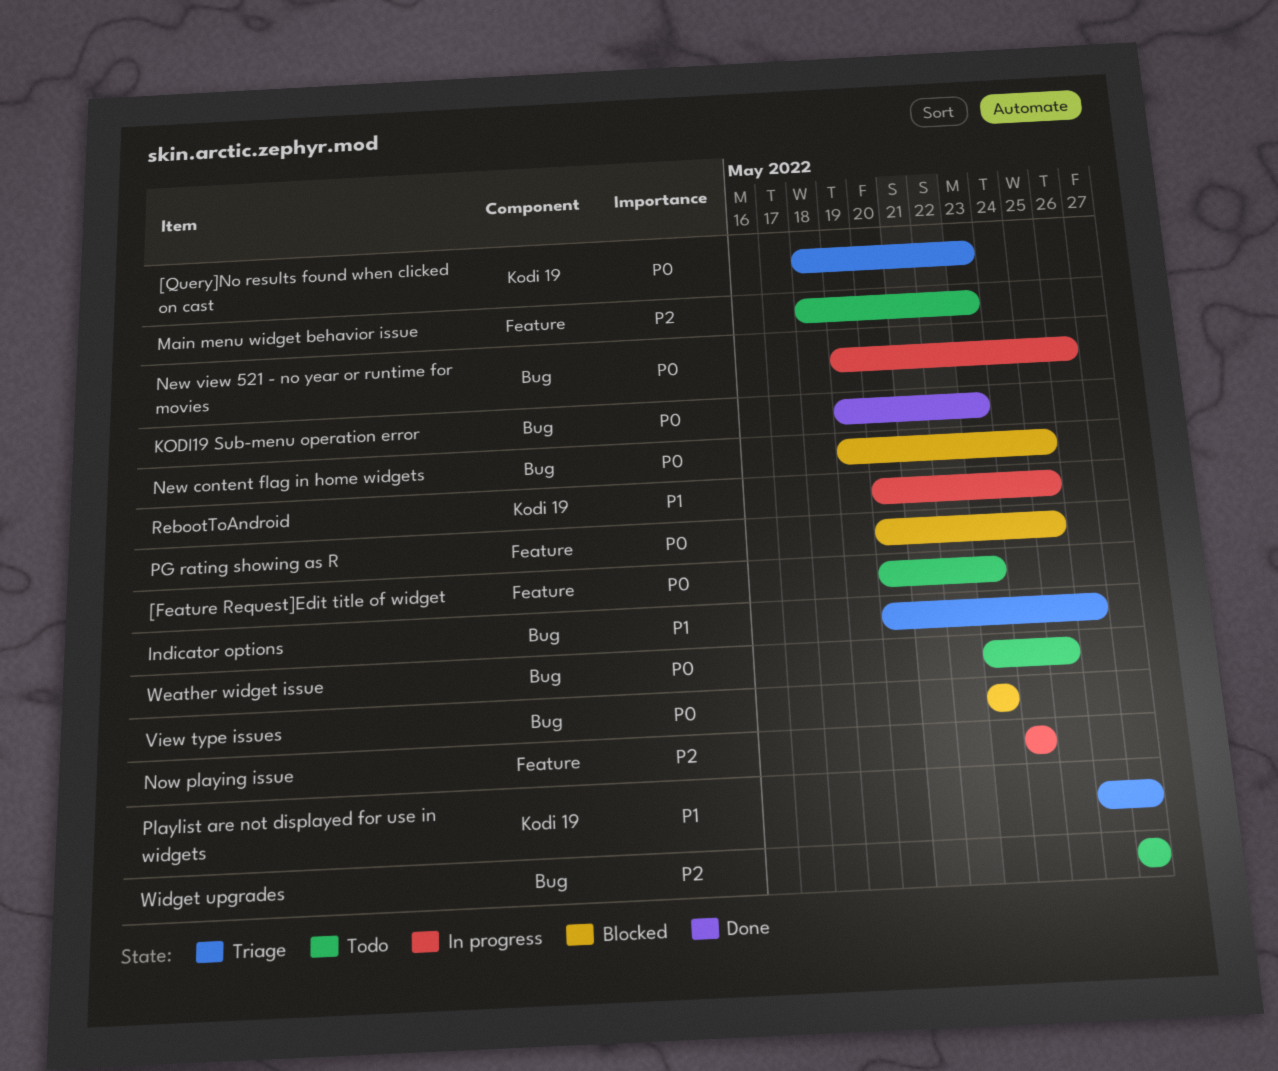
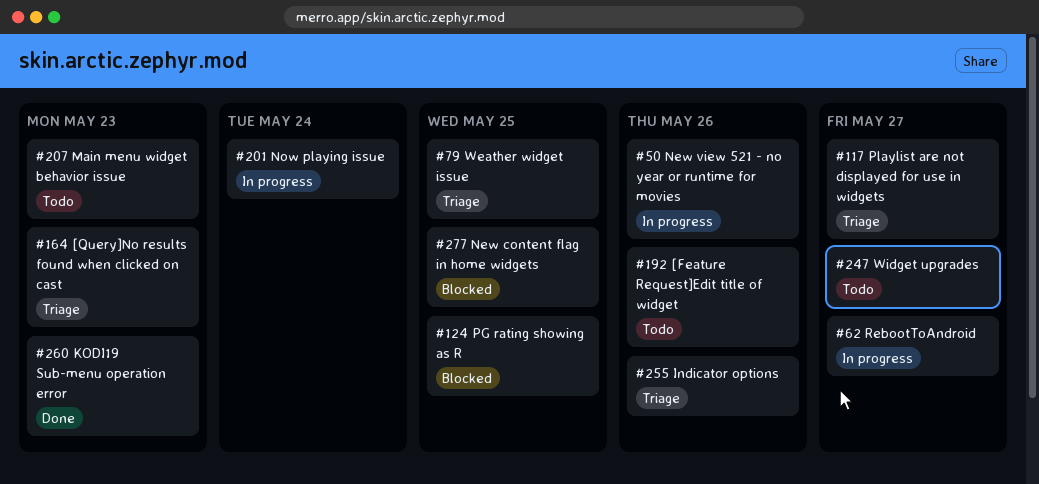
[Feature Request]Edit title of widget, due: May 23 -> May 26
RebootToAndroid, due: May 25 -> May 27
View type issues: present -> none
Weather widget issue, status: Todo -> Triage

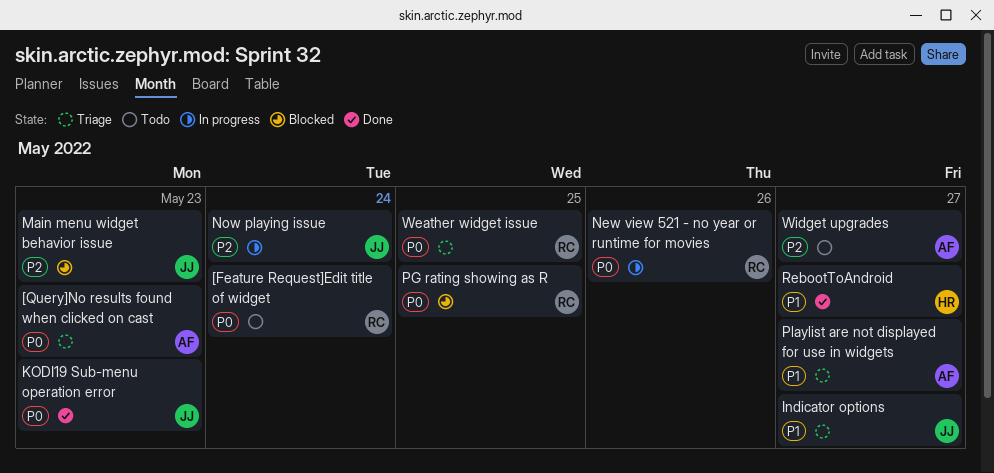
[Feature Request]Edit title of widget, due: May 26 -> May 24
Indicator options, due: May 26 -> May 27
Main menu widget behavior issue, status: Todo -> Blocked
New content flag in home widgets: present -> none
RebootToAndroid, status: In progress -> Done

